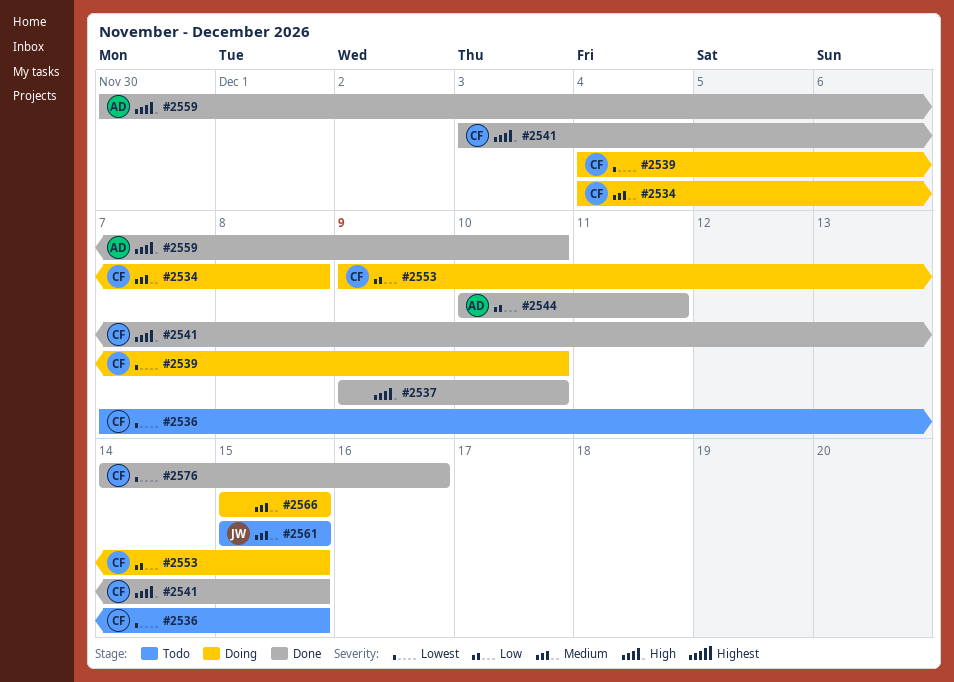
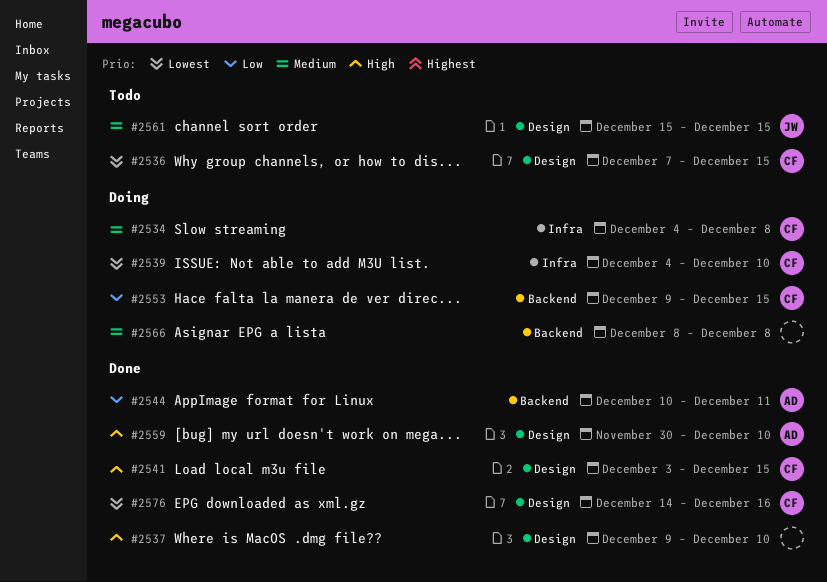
#2566, start: Dec 15 -> Dec 8
#2566, due: Dec 15 -> Dec 8

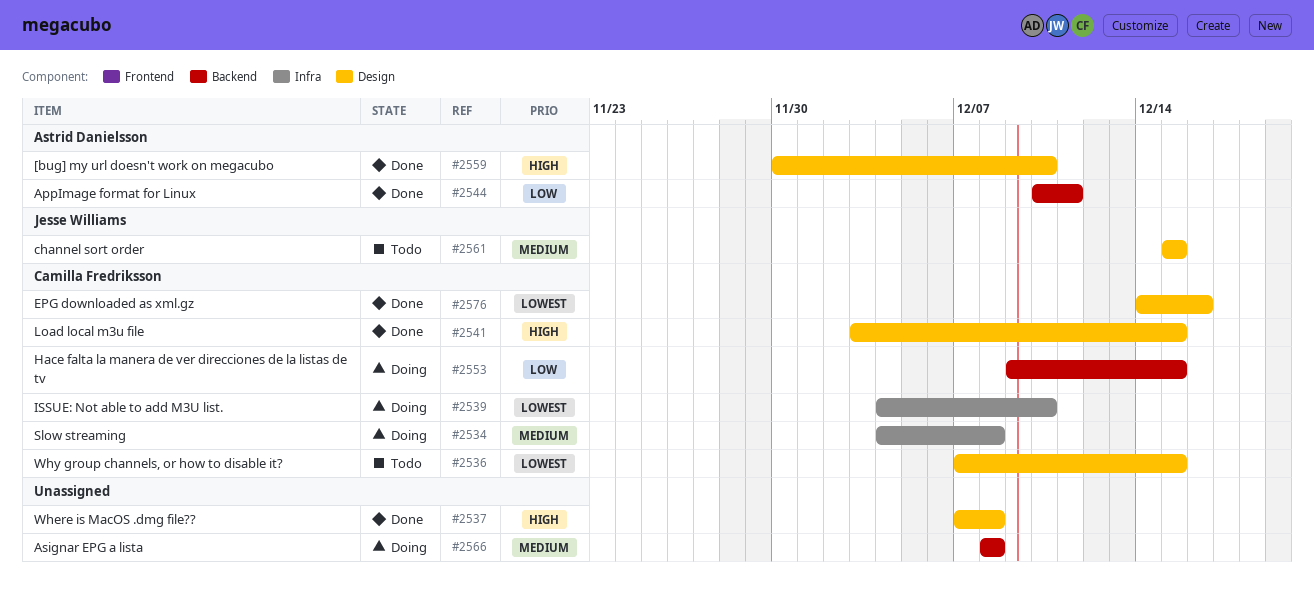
#2537, start: Dec 9 -> Dec 7
#2537, due: Dec 10 -> Dec 8

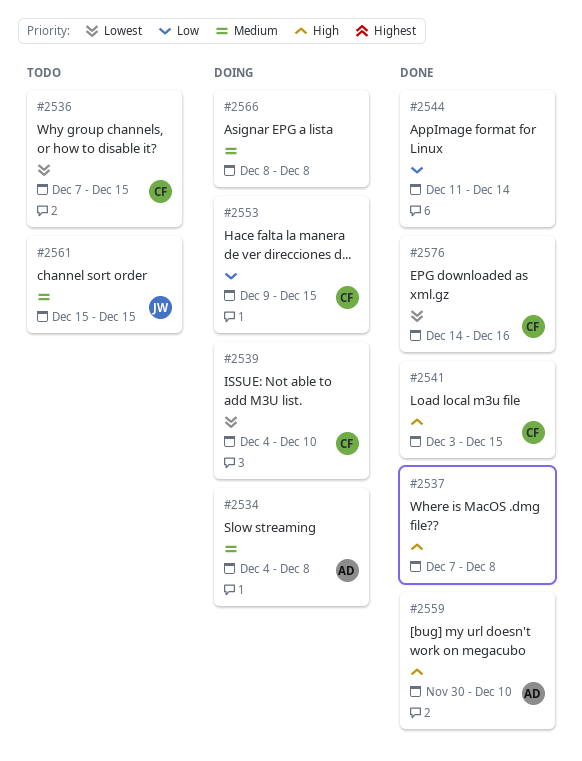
#2534, owner: Camilla Fredriksson -> Astrid Danielsson
#2544, owner: Astrid Danielsson -> none
#2544, start: Dec 10 -> Dec 11
#2544, due: Dec 11 -> Dec 14

